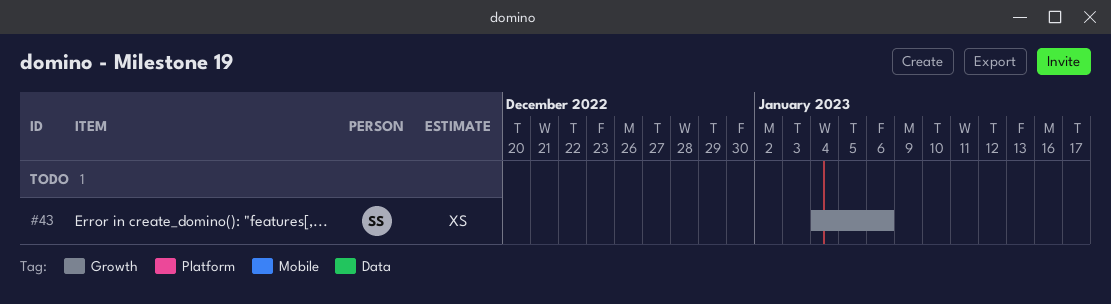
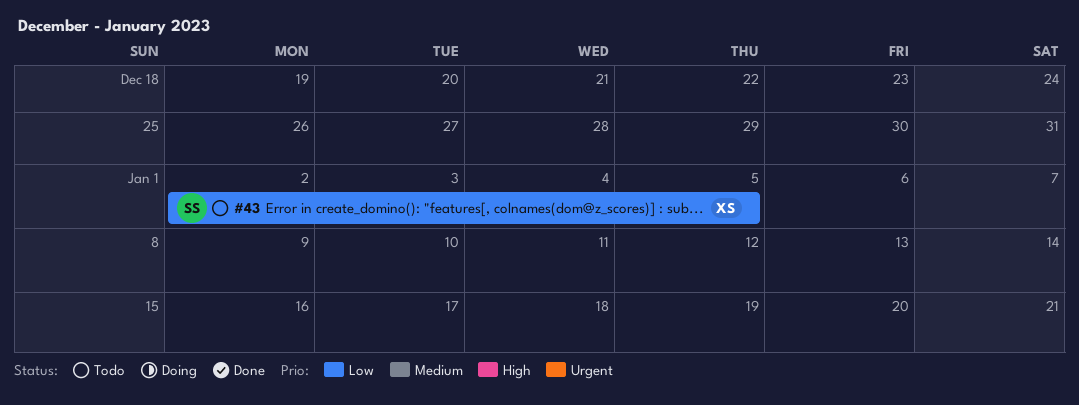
#43, start: Jan 4 -> Jan 2
#43, due: Jan 6 -> Jan 5

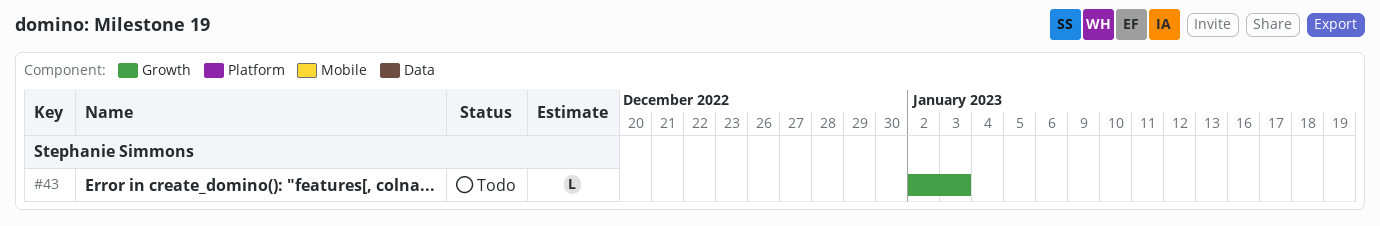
#43, estimate: XS -> L
#43, due: Jan 5 -> Jan 3

